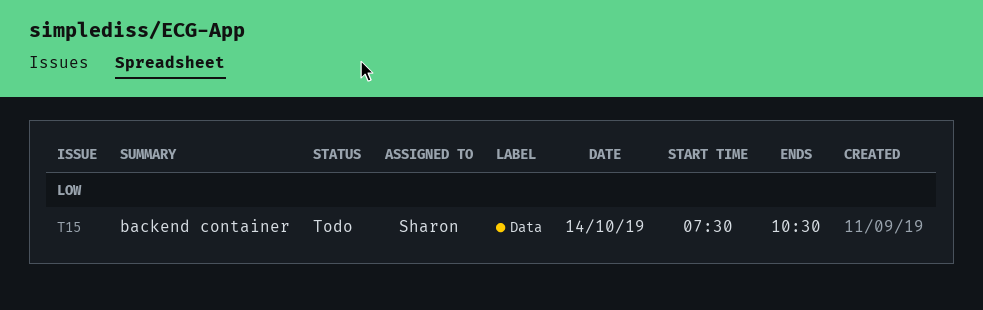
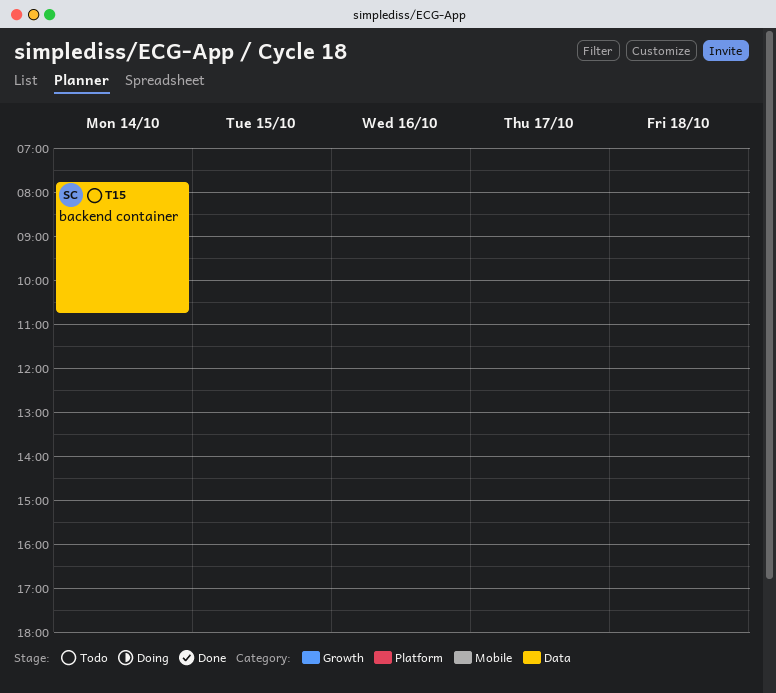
T15, begins: 07:30 -> 07:45
T15, ends: 10:30 -> 10:45

